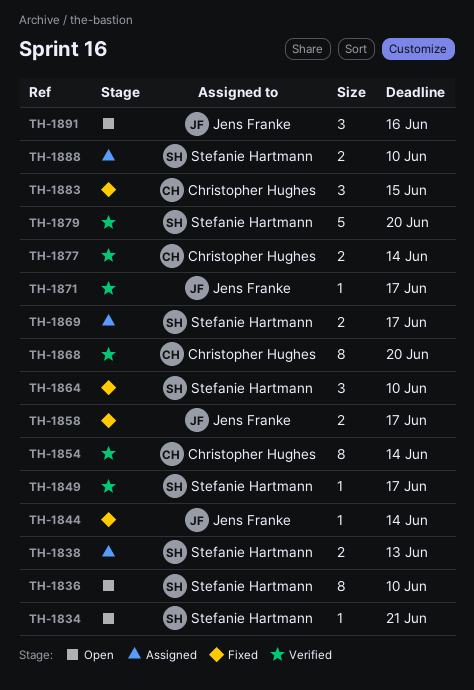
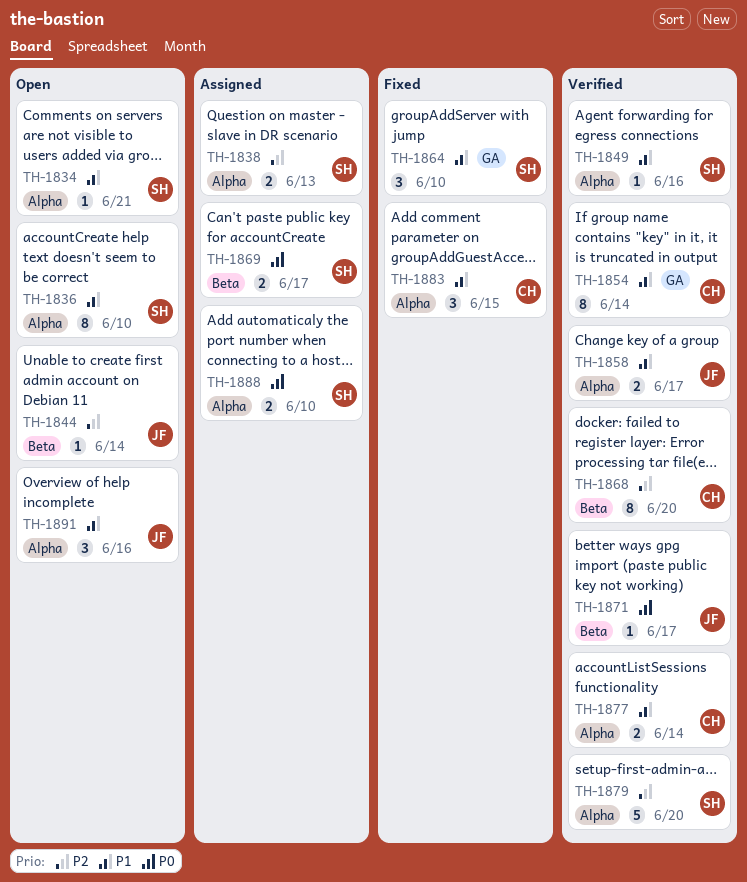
TH-1844, status: Fixed -> Open
TH-1849, due: Jun 17 -> Jun 16
TH-1858, status: Fixed -> Verified

